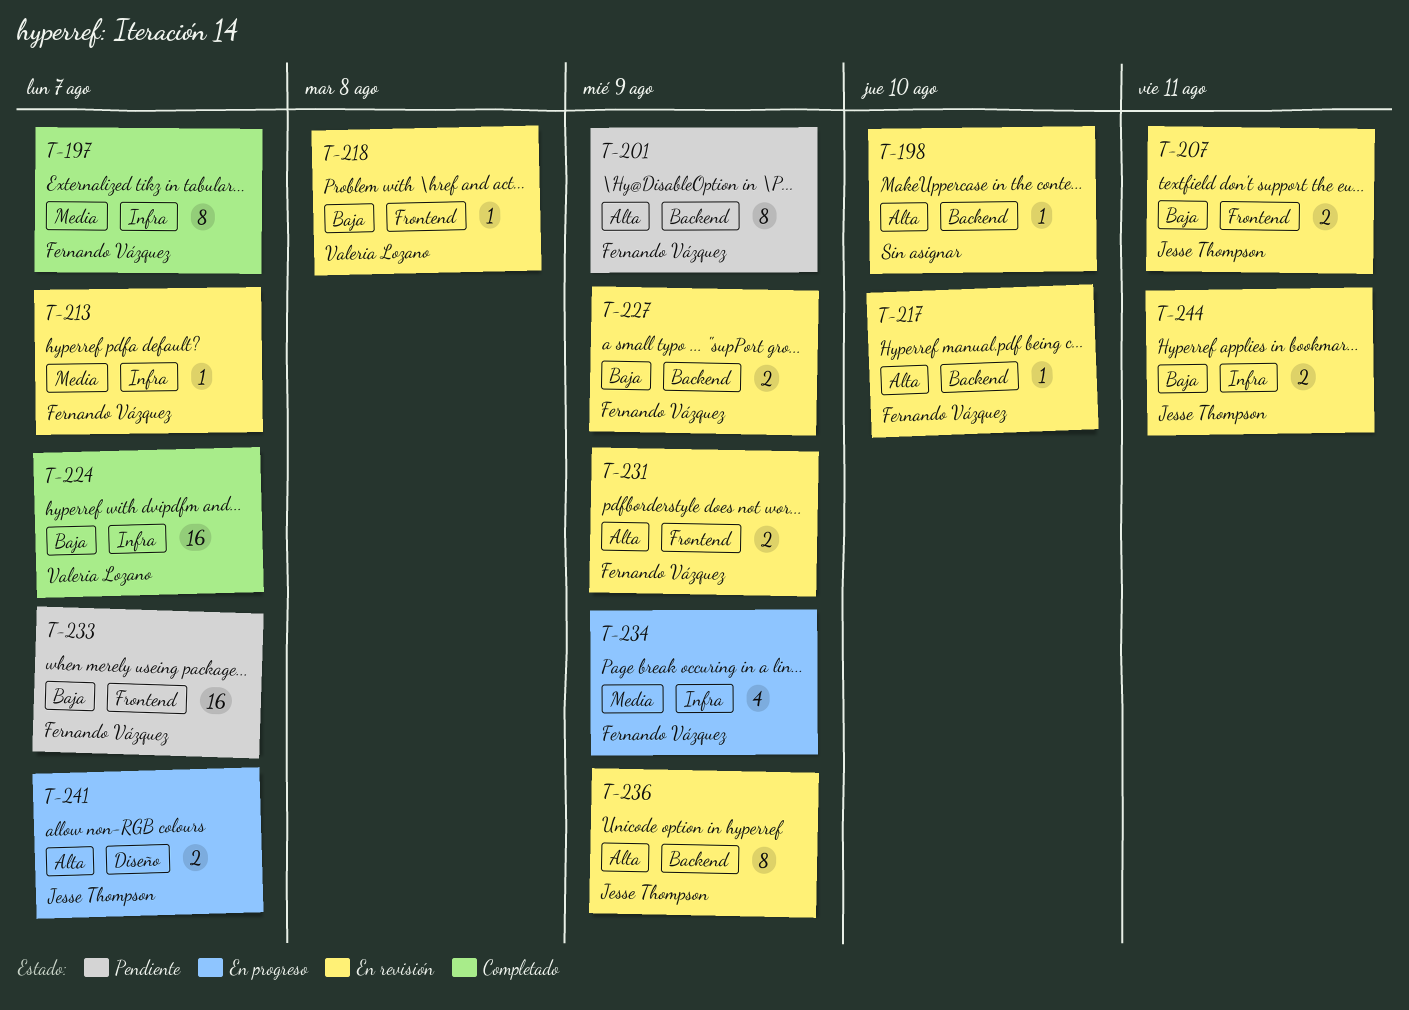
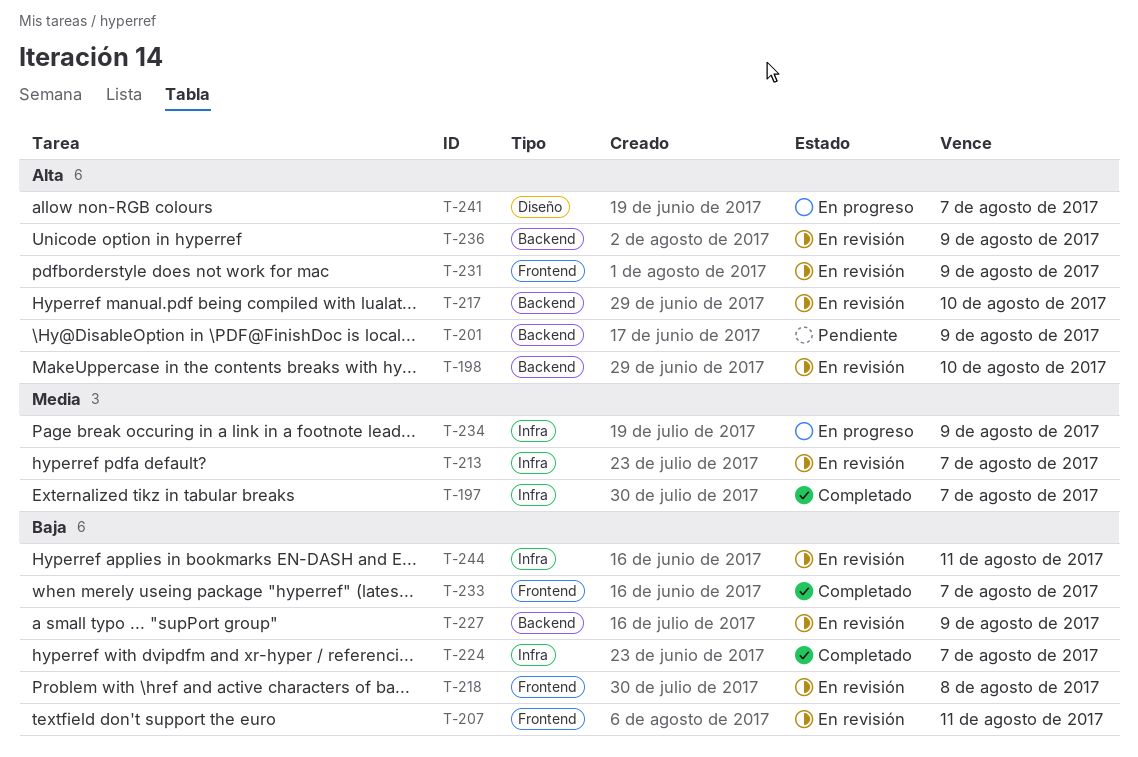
T-233, status: Pendiente -> Completado

